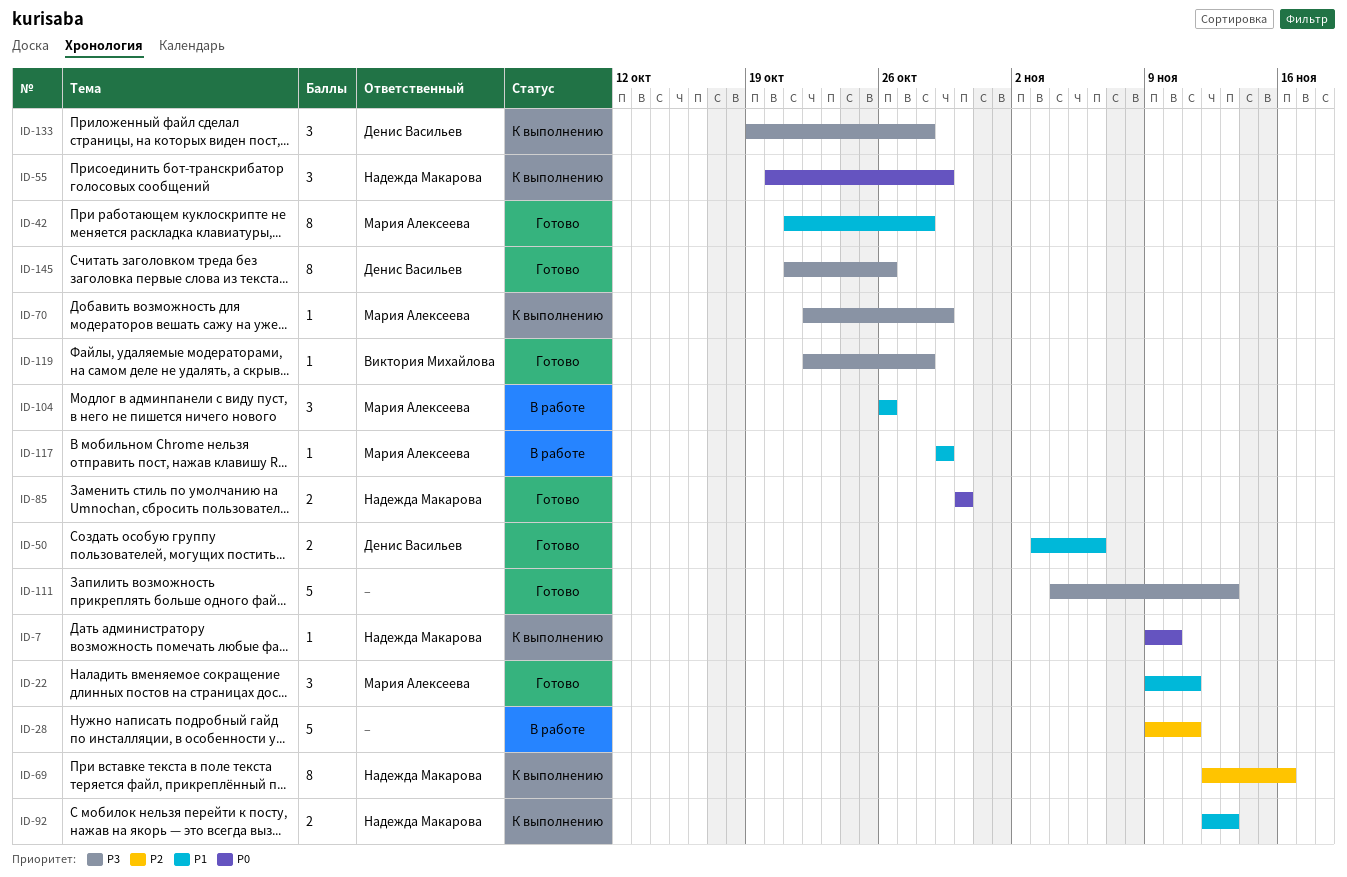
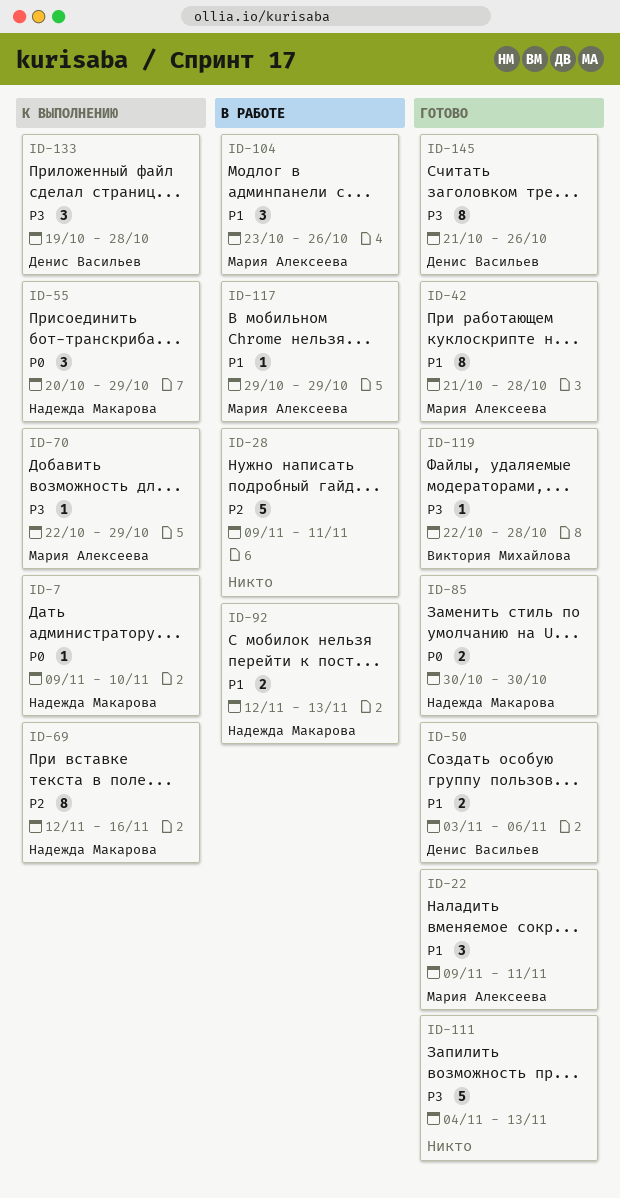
ID-92, status: К выполнению -> В работе
ID-104, start: Oct 26 -> Oct 23

